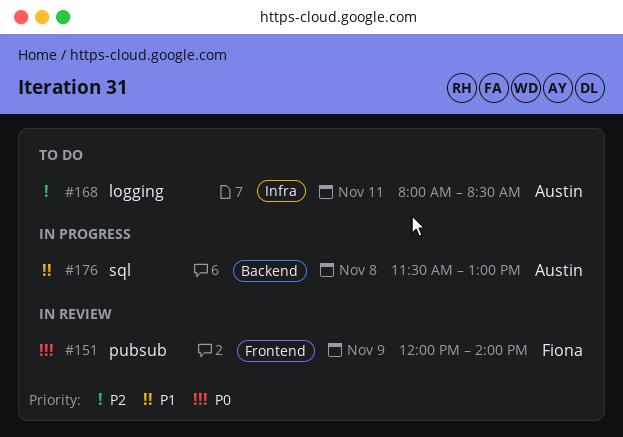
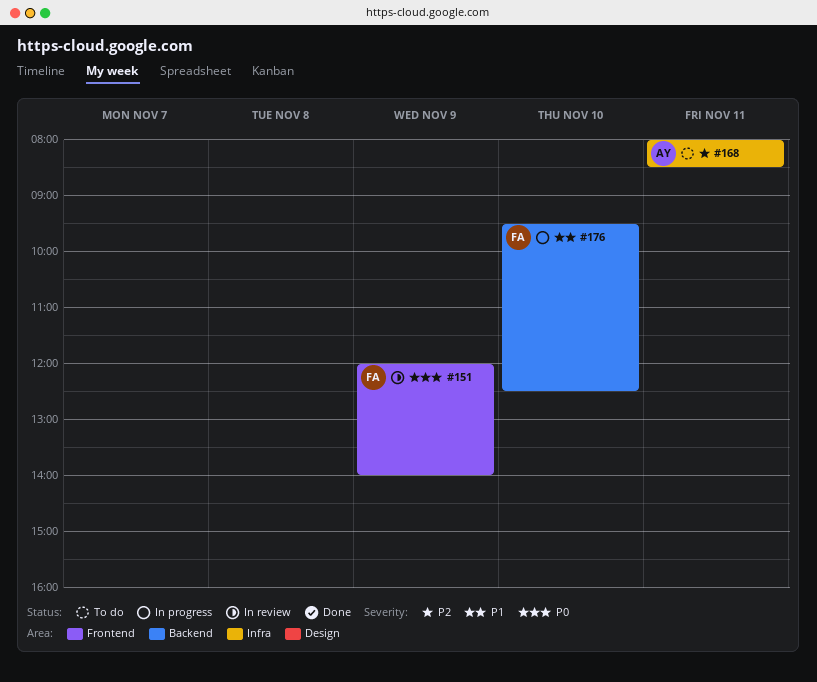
#176, owner: Austin -> Fiona
#176, day: Nov 8 -> Nov 10
#176, begins: 11:30 -> 09:30
#176, ends: 13:00 -> 12:30

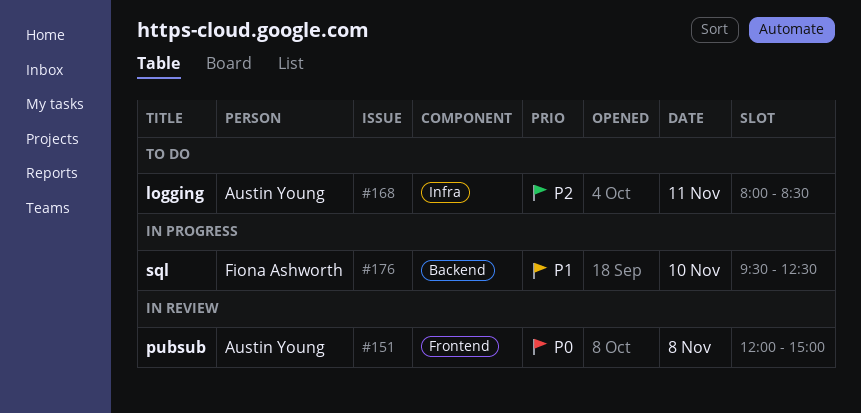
#151, owner: Fiona Ashworth -> Austin Young
#151, day: Nov 9 -> Nov 8
#151, ends: 14:00 -> 15:00

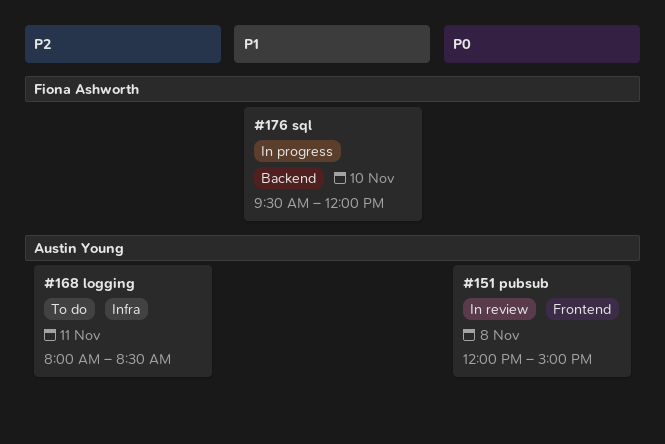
#176, ends: 12:30 -> 12:00

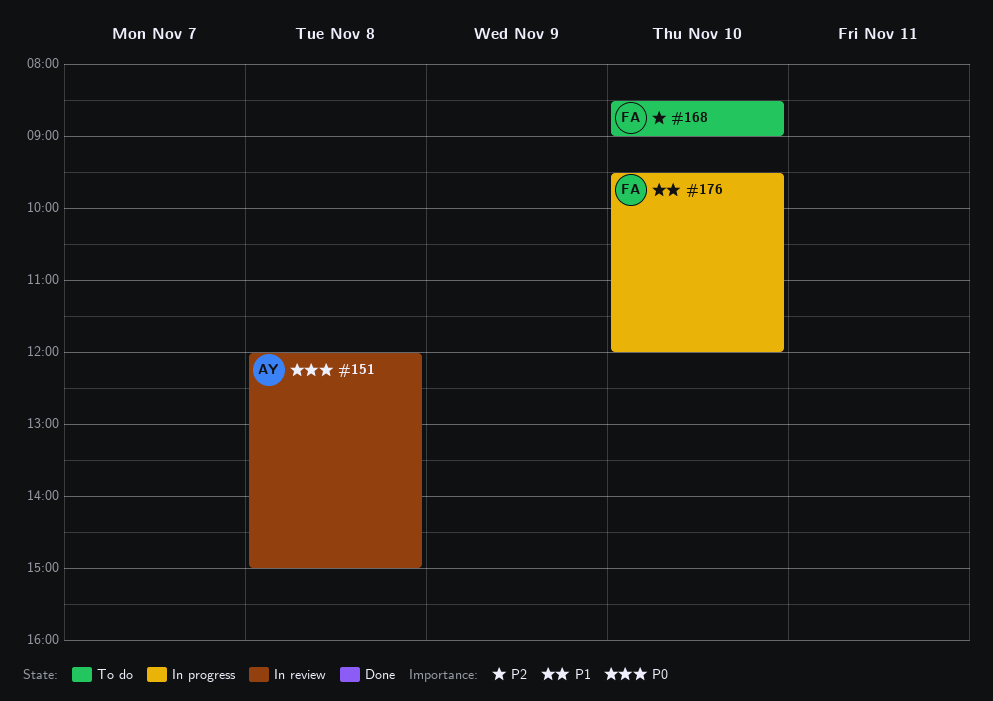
#168, owner: Austin Young -> Fiona Ashworth
#168, day: Nov 11 -> Nov 10
#168, begins: 08:00 -> 08:30
#168, ends: 08:30 -> 09:00

